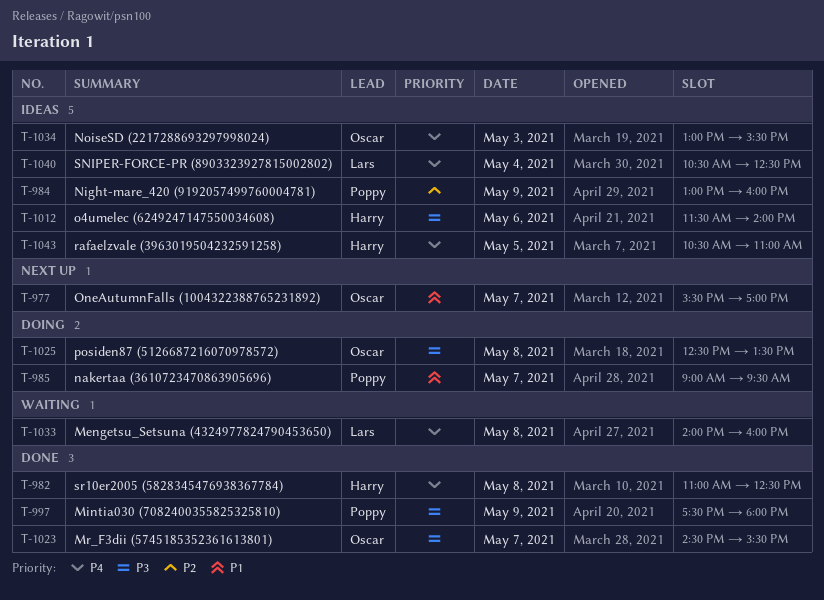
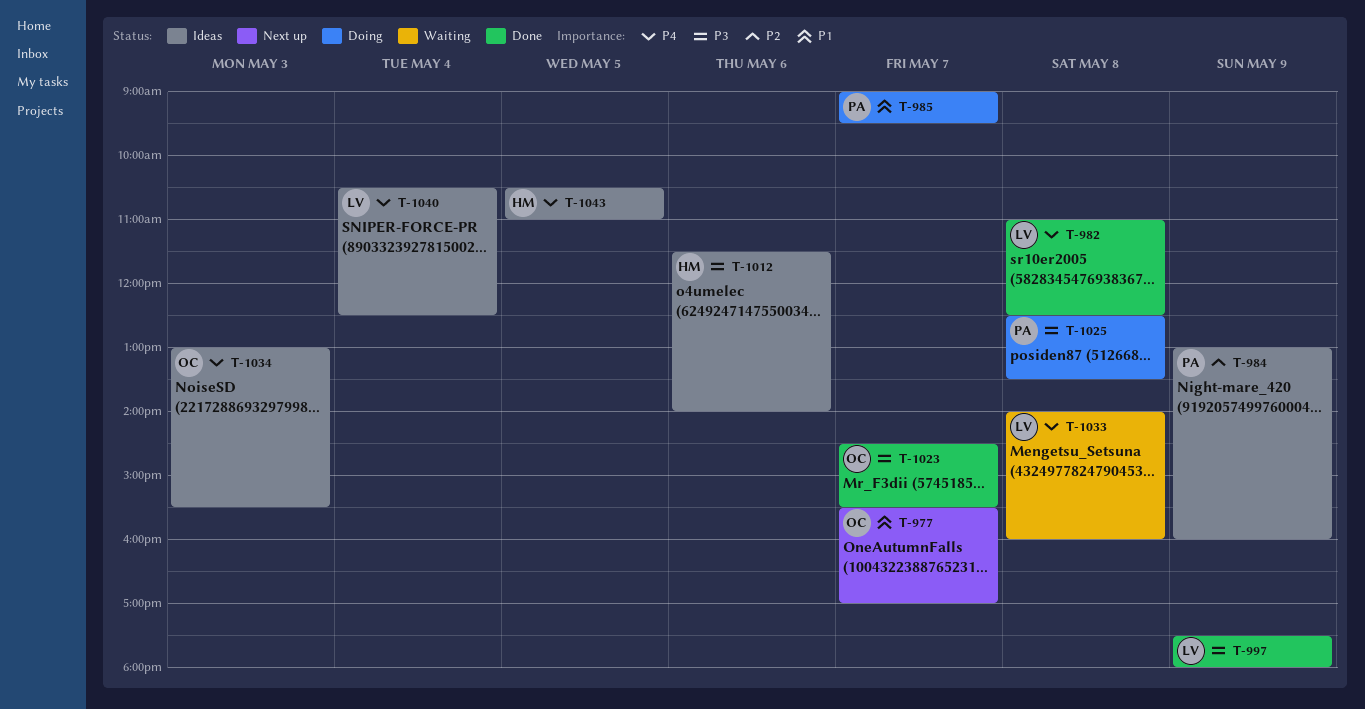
T-982, owner: Harry -> Lars
T-997, owner: Poppy -> Lars
T-1025, owner: Oscar -> Poppy

